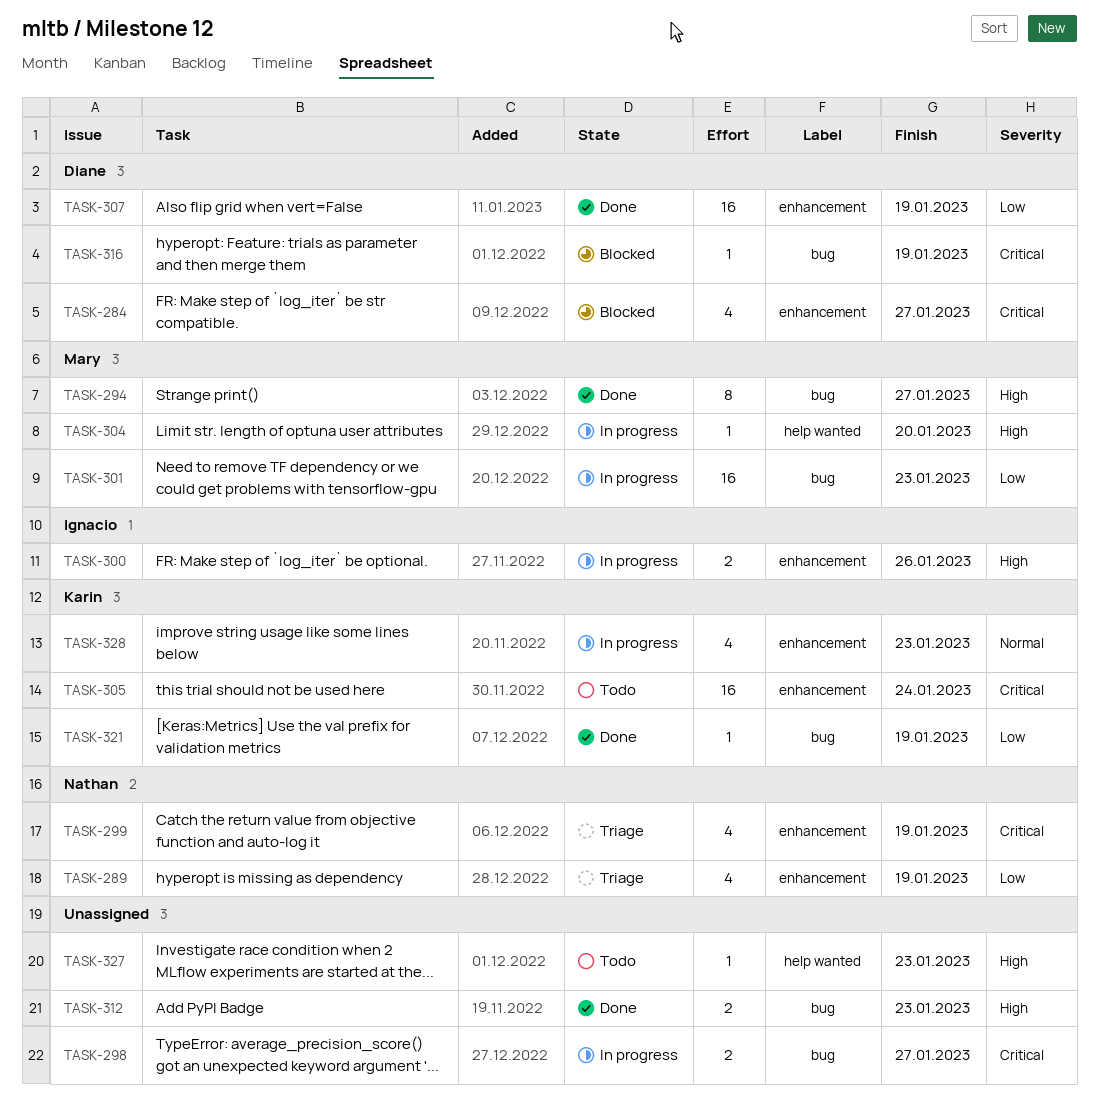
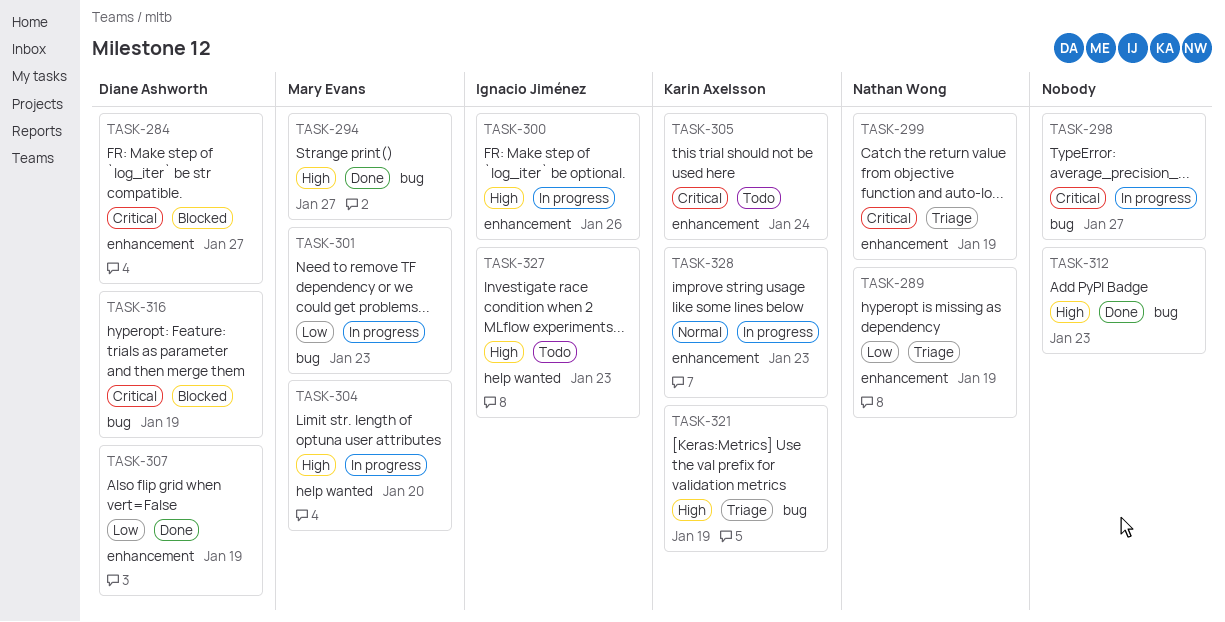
TASK-321, status: Done -> Triage
TASK-321, priority: Low -> High
TASK-327, owner: none -> Ignacio Jiménez

